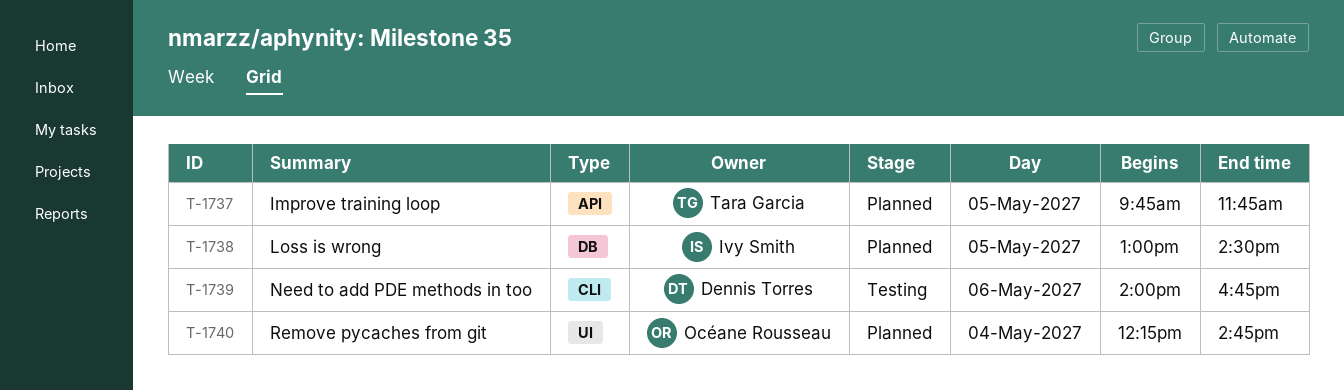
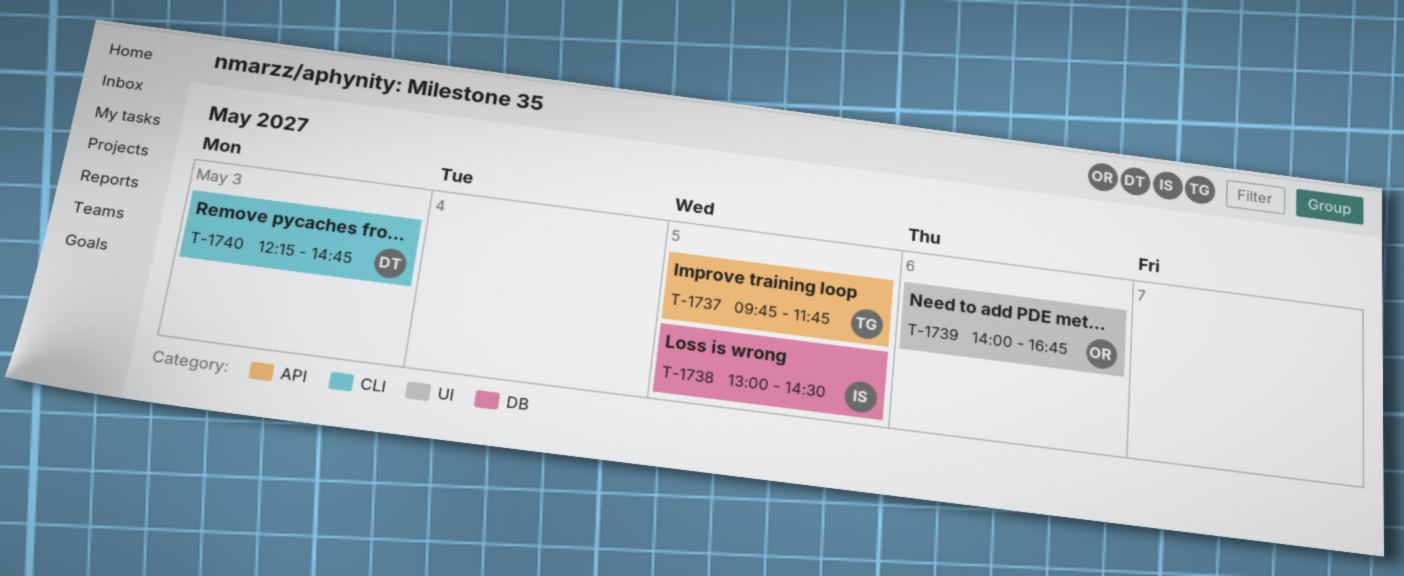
T-1739, owner: Dennis Torres -> Océane Rousseau
T-1739, label: CLI -> UI
T-1740, owner: Océane Rousseau -> Dennis Torres
T-1740, label: UI -> CLI
T-1740, day: May 4 -> May 3

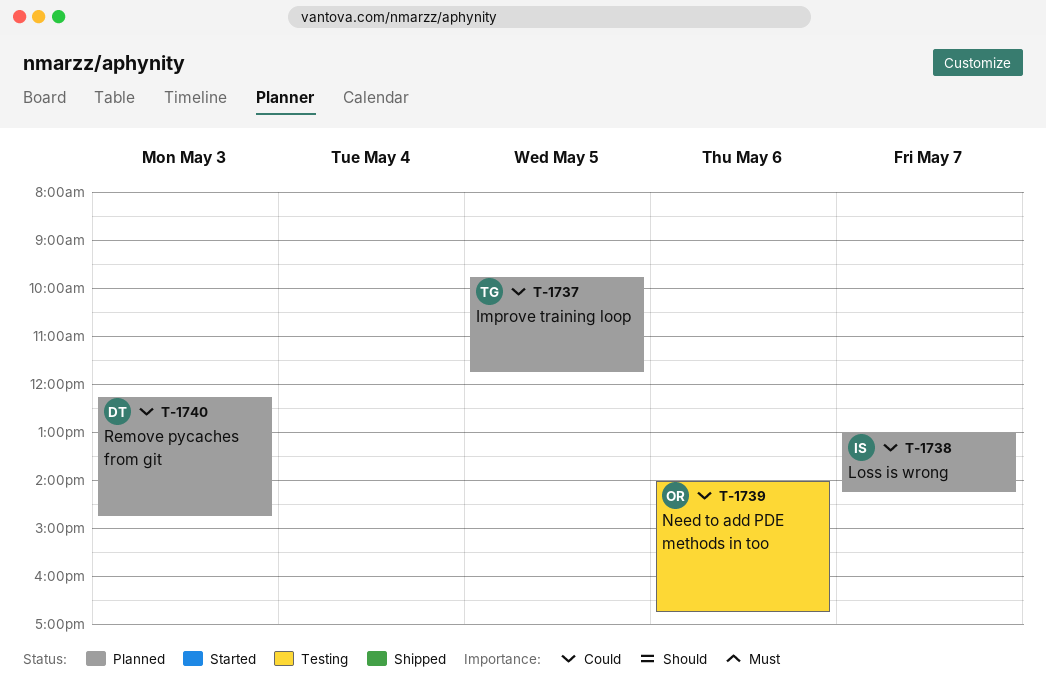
T-1738, day: May 5 -> May 7
T-1738, ends: 14:30 -> 14:15

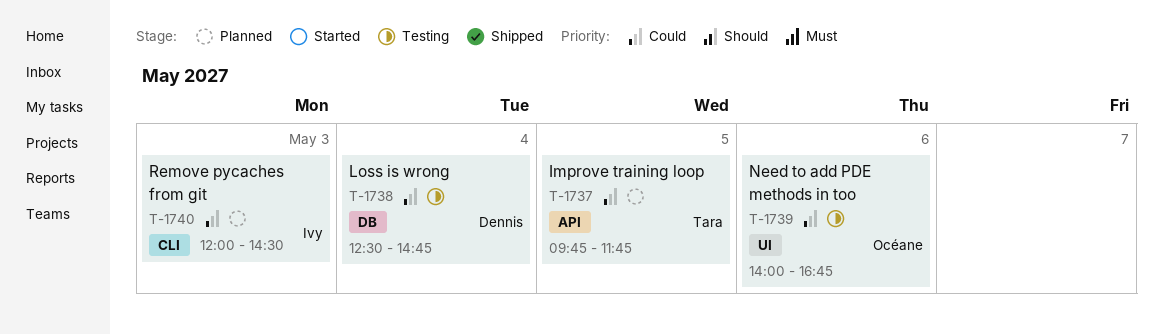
T-1738, status: Planned -> Testing
T-1738, owner: Ivy -> Dennis
T-1738, day: May 7 -> May 4
T-1738, begins: 13:00 -> 12:30
T-1738, ends: 14:15 -> 14:45
T-1740, owner: Dennis -> Ivy
T-1740, begins: 12:15 -> 12:00
T-1740, ends: 14:45 -> 14:30

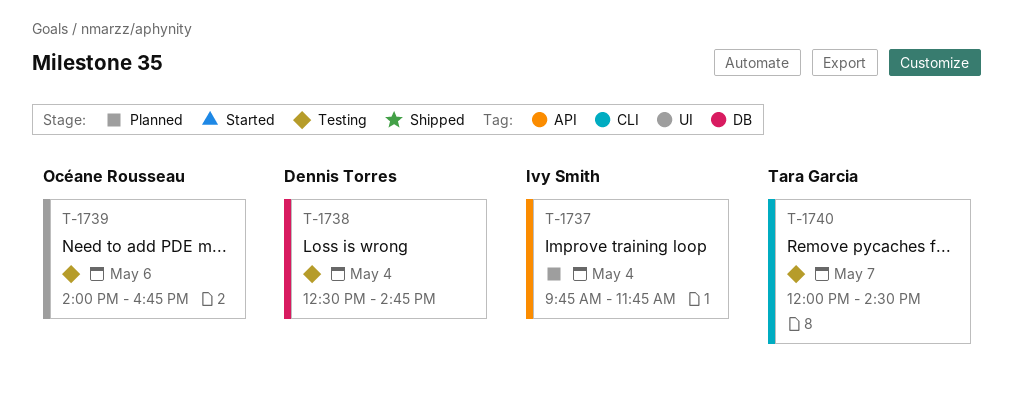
T-1737, owner: Tara Garcia -> Ivy Smith
T-1737, day: May 5 -> May 4
T-1740, status: Planned -> Testing
T-1740, owner: Ivy Smith -> Tara Garcia
T-1740, day: May 3 -> May 7

